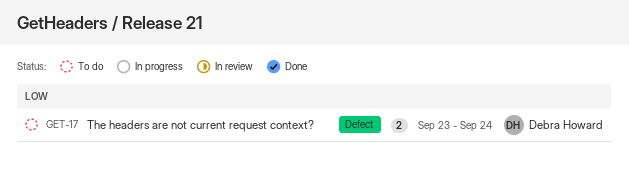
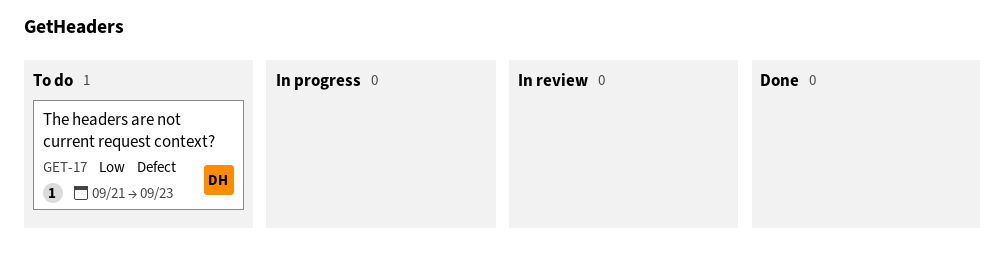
GET-17, estimate: 2 -> 1
GET-17, start: Sep 23 -> Sep 21
GET-17, due: Sep 24 -> Sep 23

